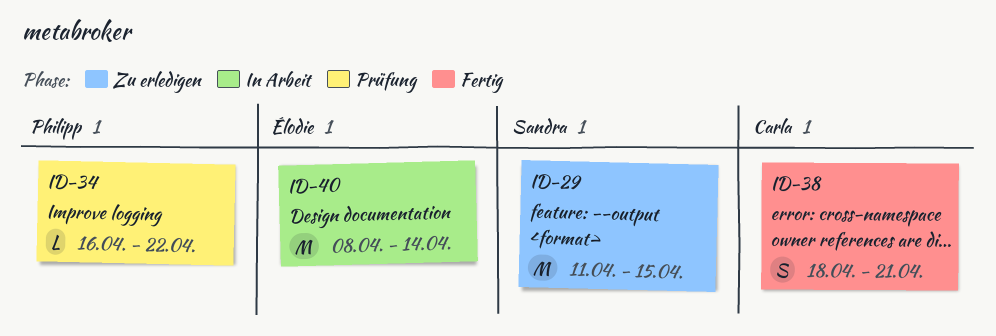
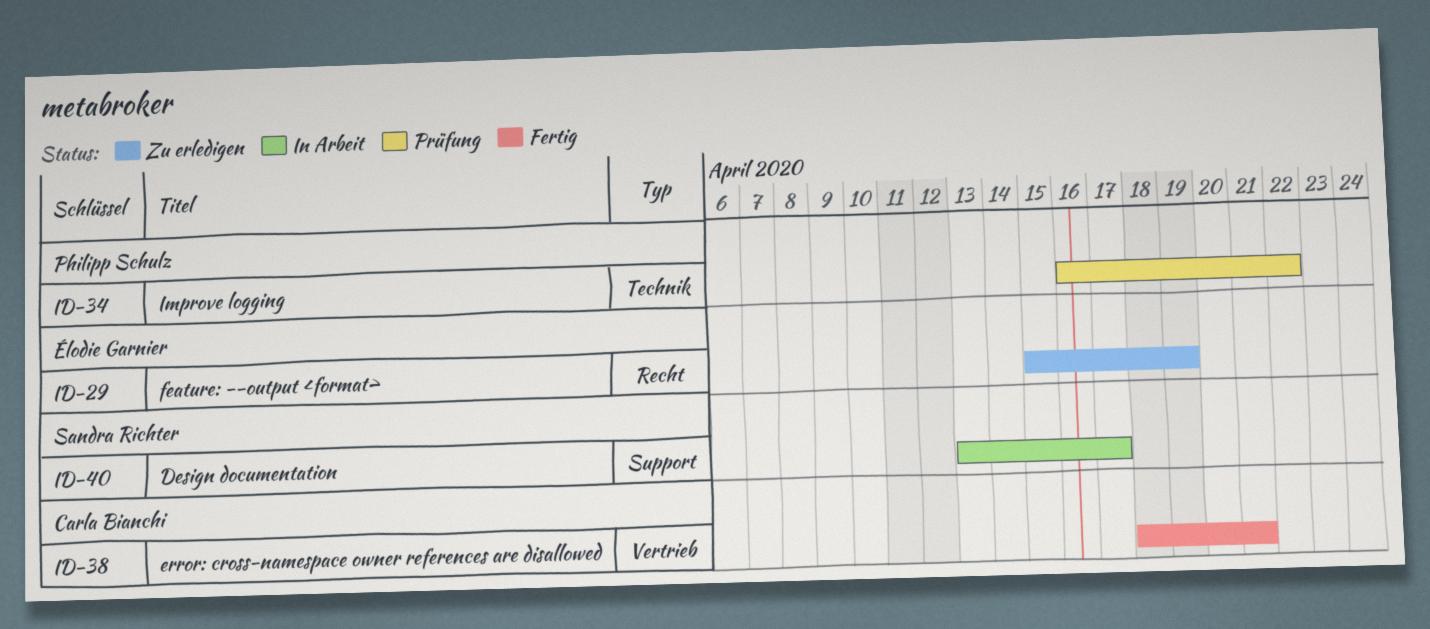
ID-29, owner: Sandra Richter -> Élodie Garnier
ID-29, start: Apr 11 -> Apr 15
ID-29, due: Apr 15 -> Apr 19
ID-40, owner: Élodie Garnier -> Sandra Richter
ID-40, start: Apr 8 -> Apr 13
ID-40, due: Apr 14 -> Apr 17

